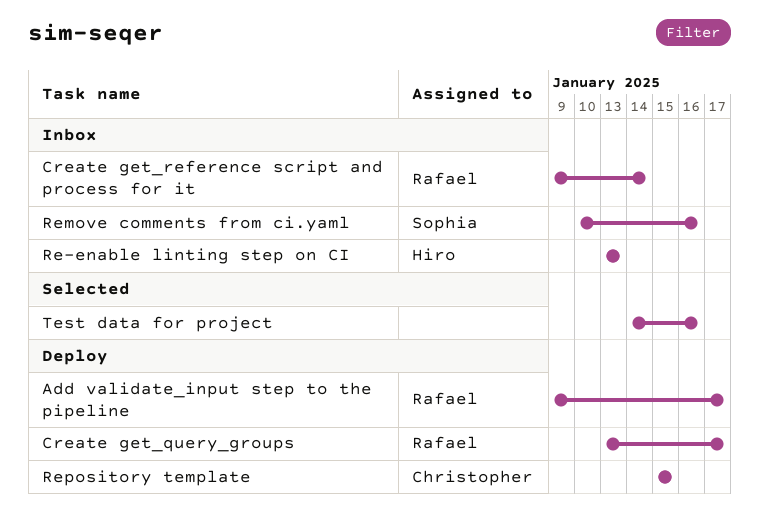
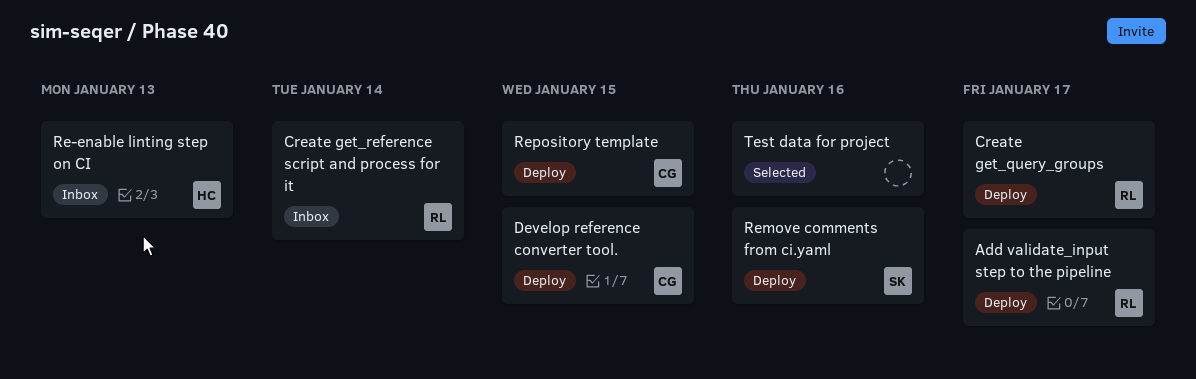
Develop reference converter tool.: none -> present
Remove comments from ci.yaml, status: Inbox -> Deploy

